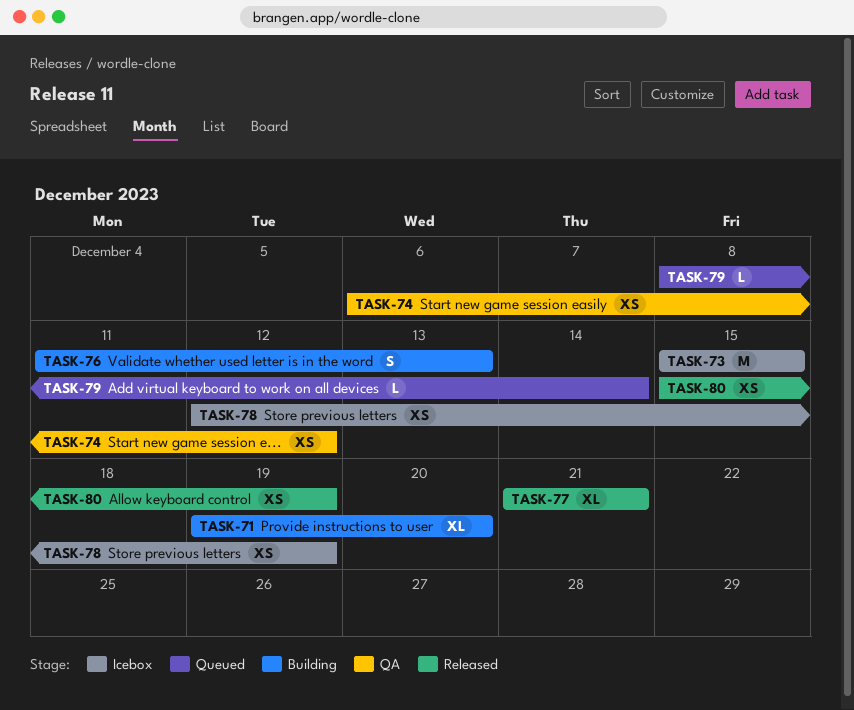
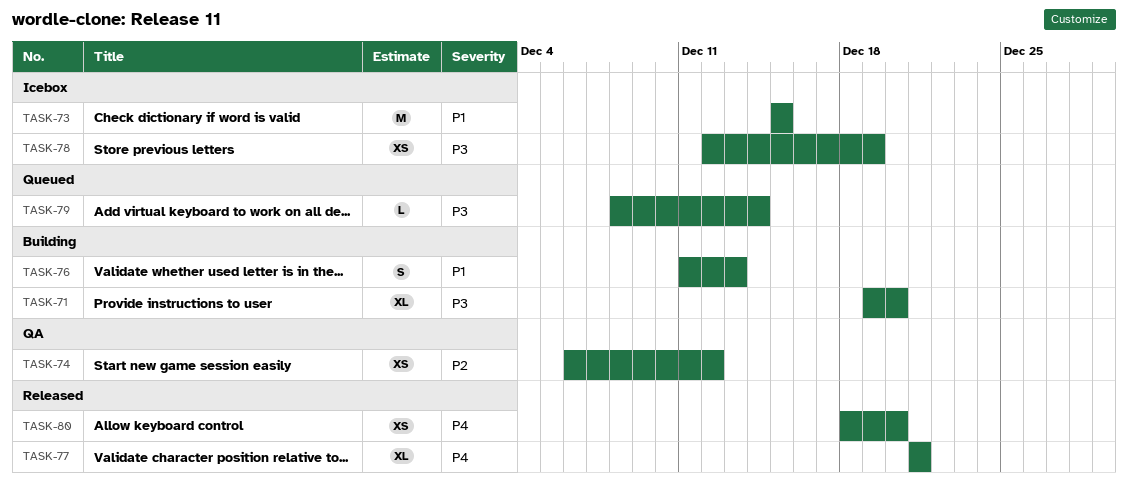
TASK-80, start: Dec 15 -> Dec 18
TASK-80, due: Dec 19 -> Dec 20

